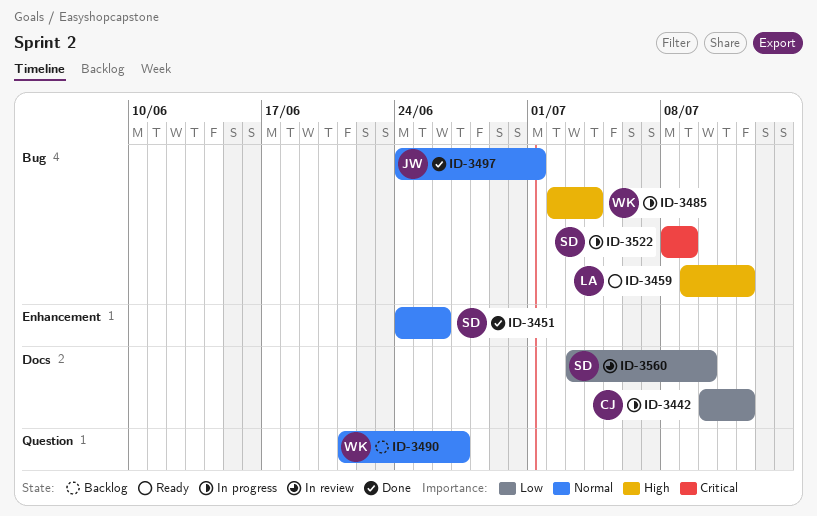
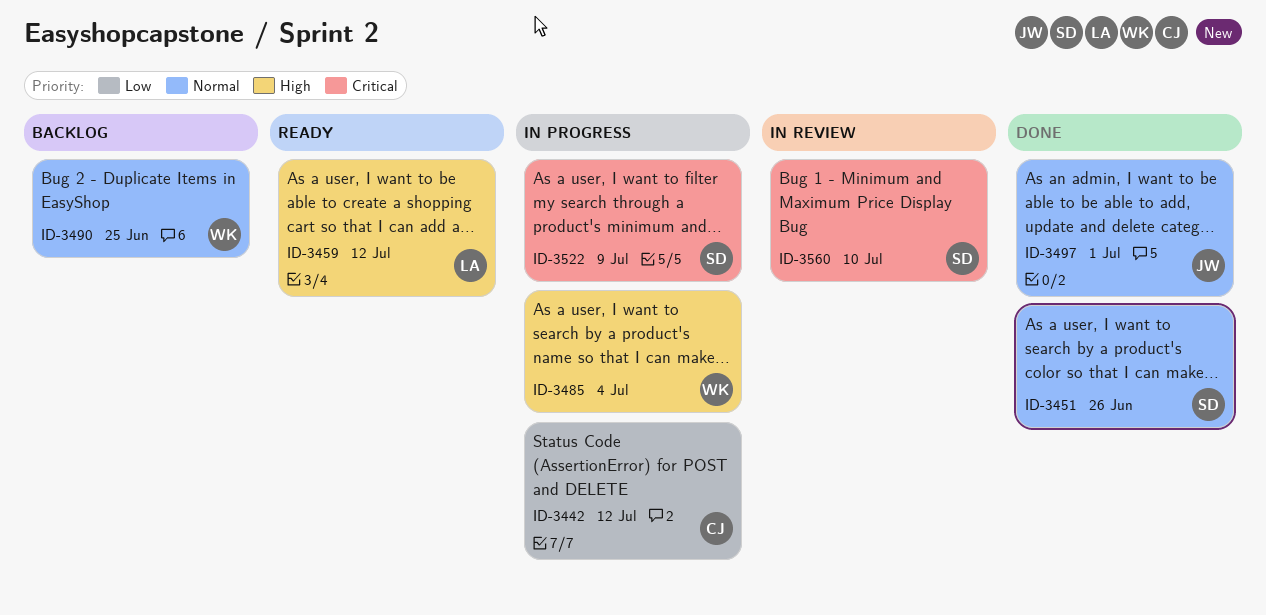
ID-3490, due: Jun 27 -> Jun 25
ID-3560, priority: Low -> Critical

